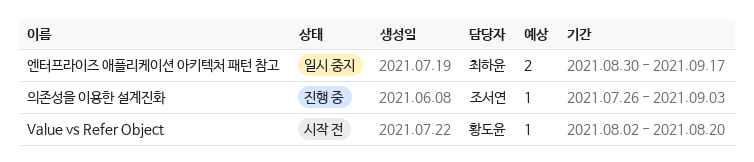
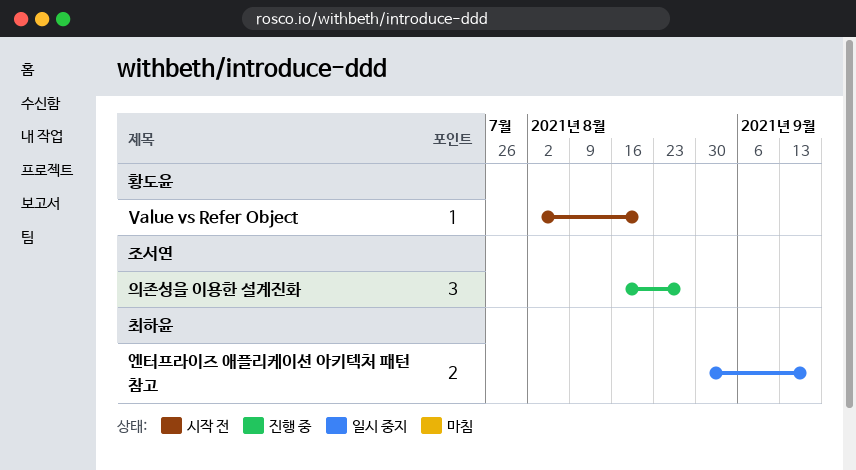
의존성을 이용한 설계진화, estimate: 1 -> 3
의존성을 이용한 설계진화, start: Jul 26 -> Aug 16
의존성을 이용한 설계진화, due: Sep 3 -> Aug 27

